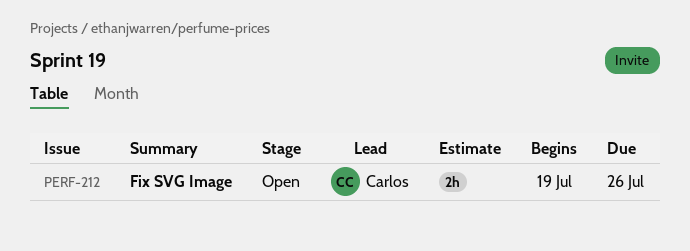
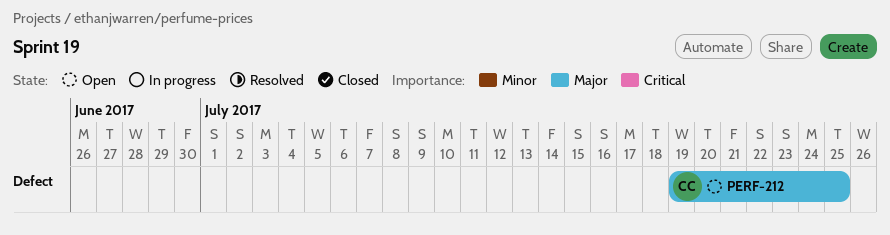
PERF-212, due: Jul 26 -> Jul 25

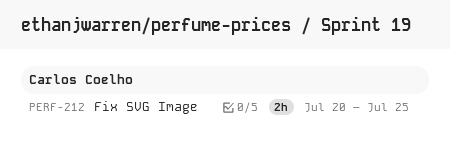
PERF-212, start: Jul 19 -> Jul 20

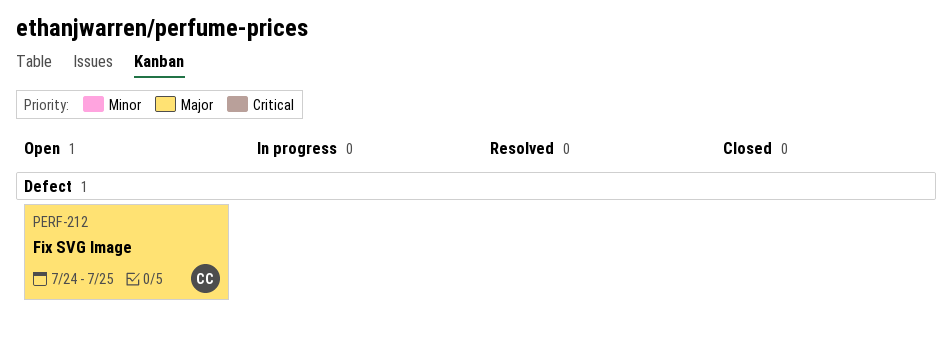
PERF-212, start: Jul 20 -> Jul 24

